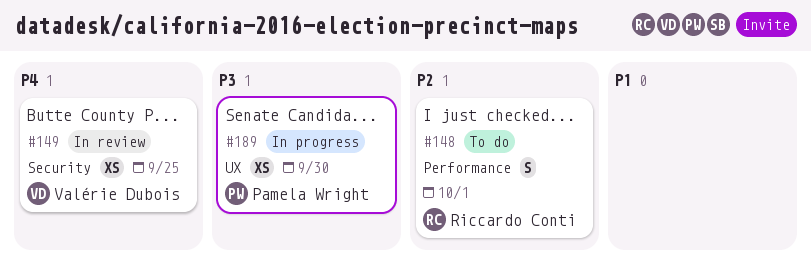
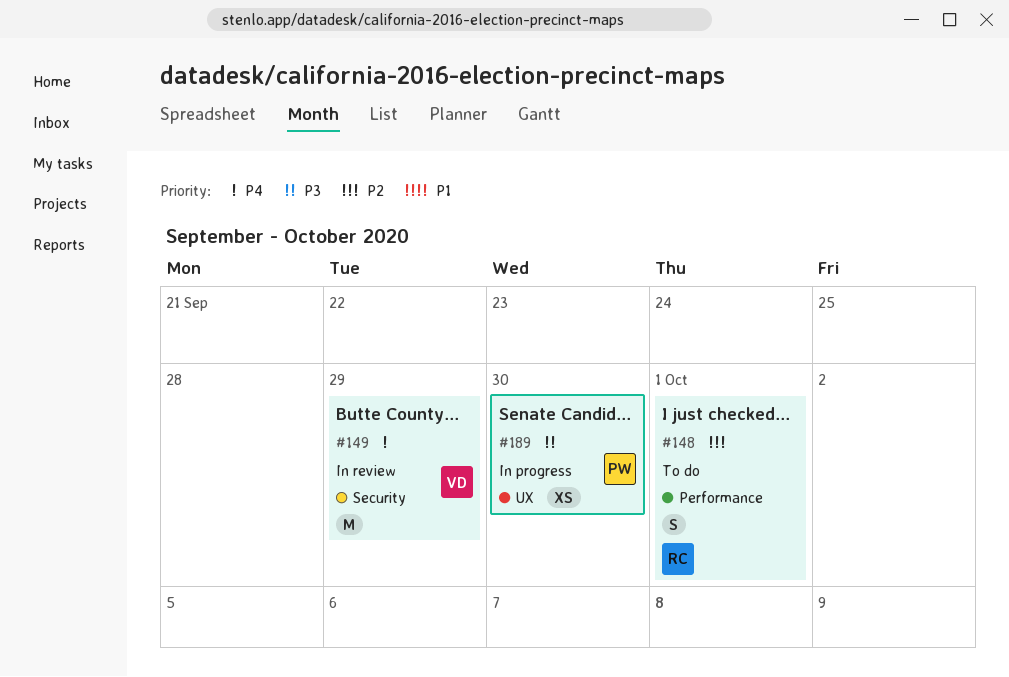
#149, estimate: XS -> M
#149, due: Sep 25 -> Sep 29

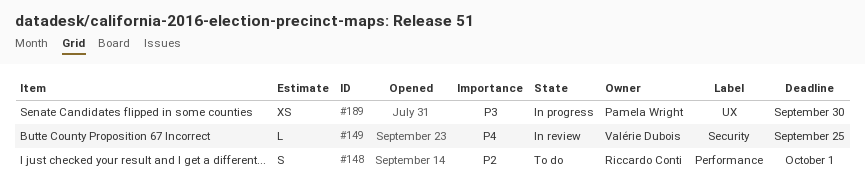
#149, estimate: M -> L
#149, due: Sep 29 -> Sep 25

